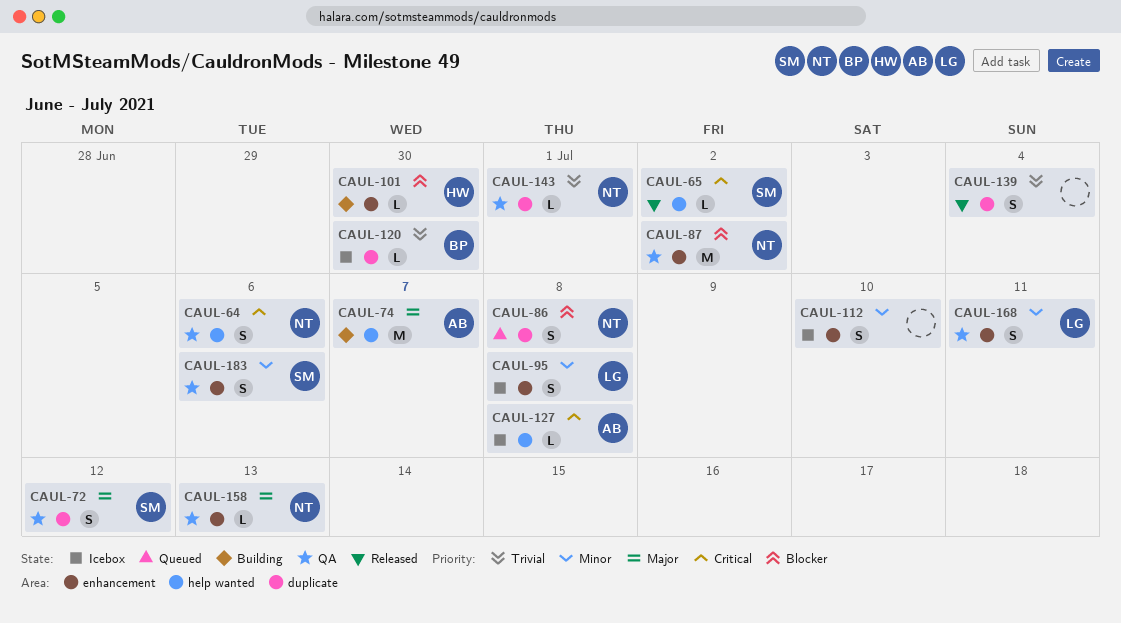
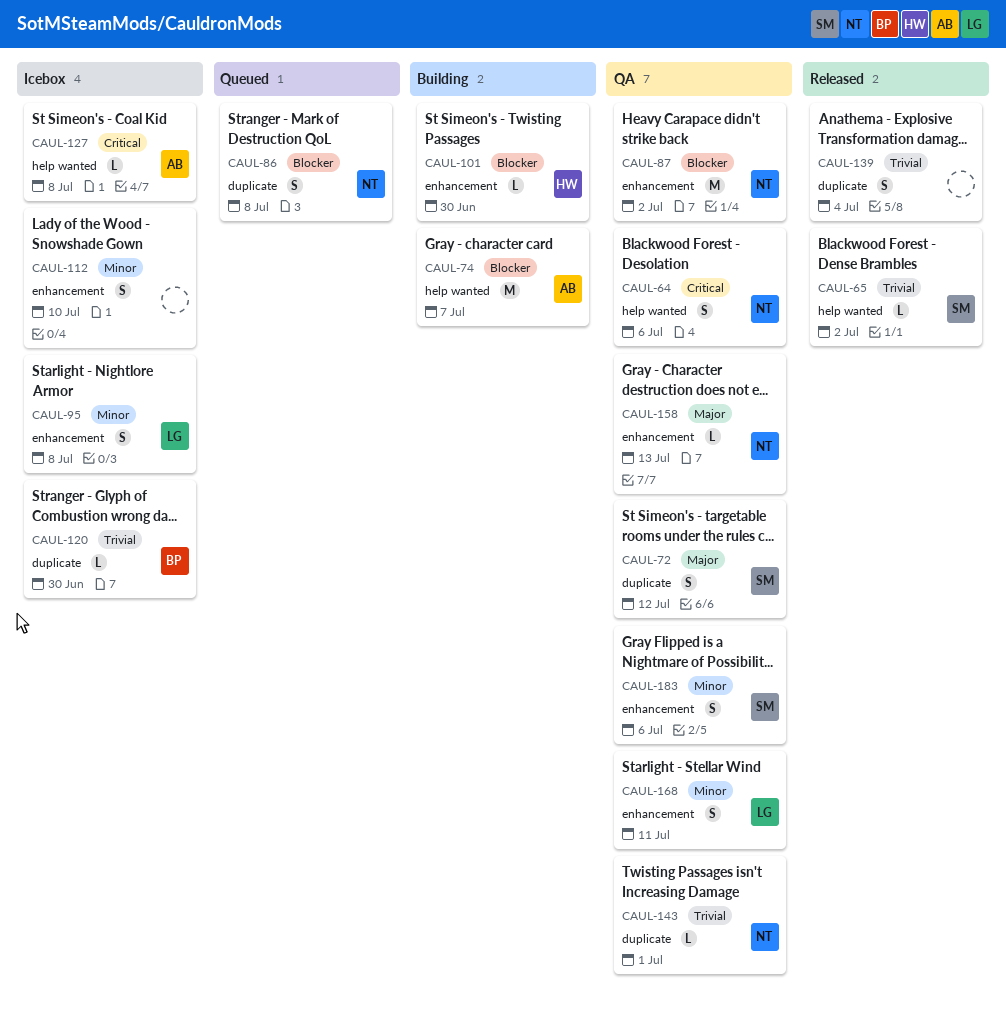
CAUL-65, priority: Critical -> Trivial
CAUL-74, priority: Major -> Blocker

